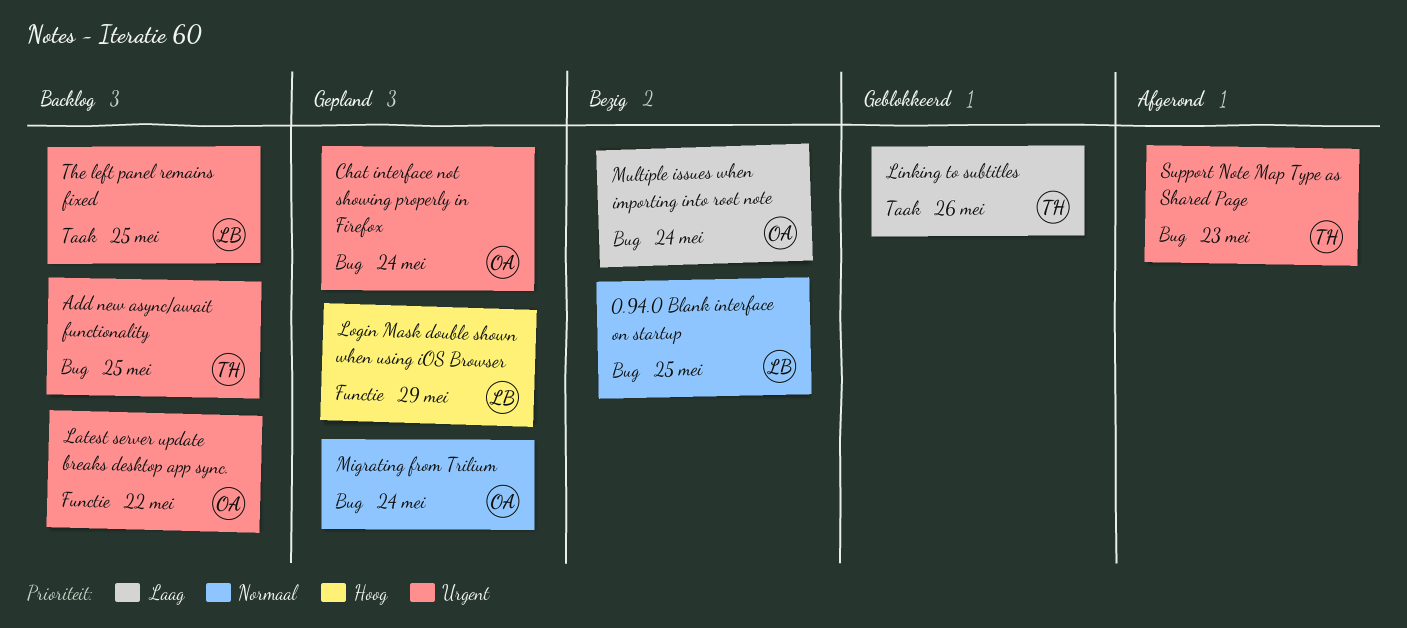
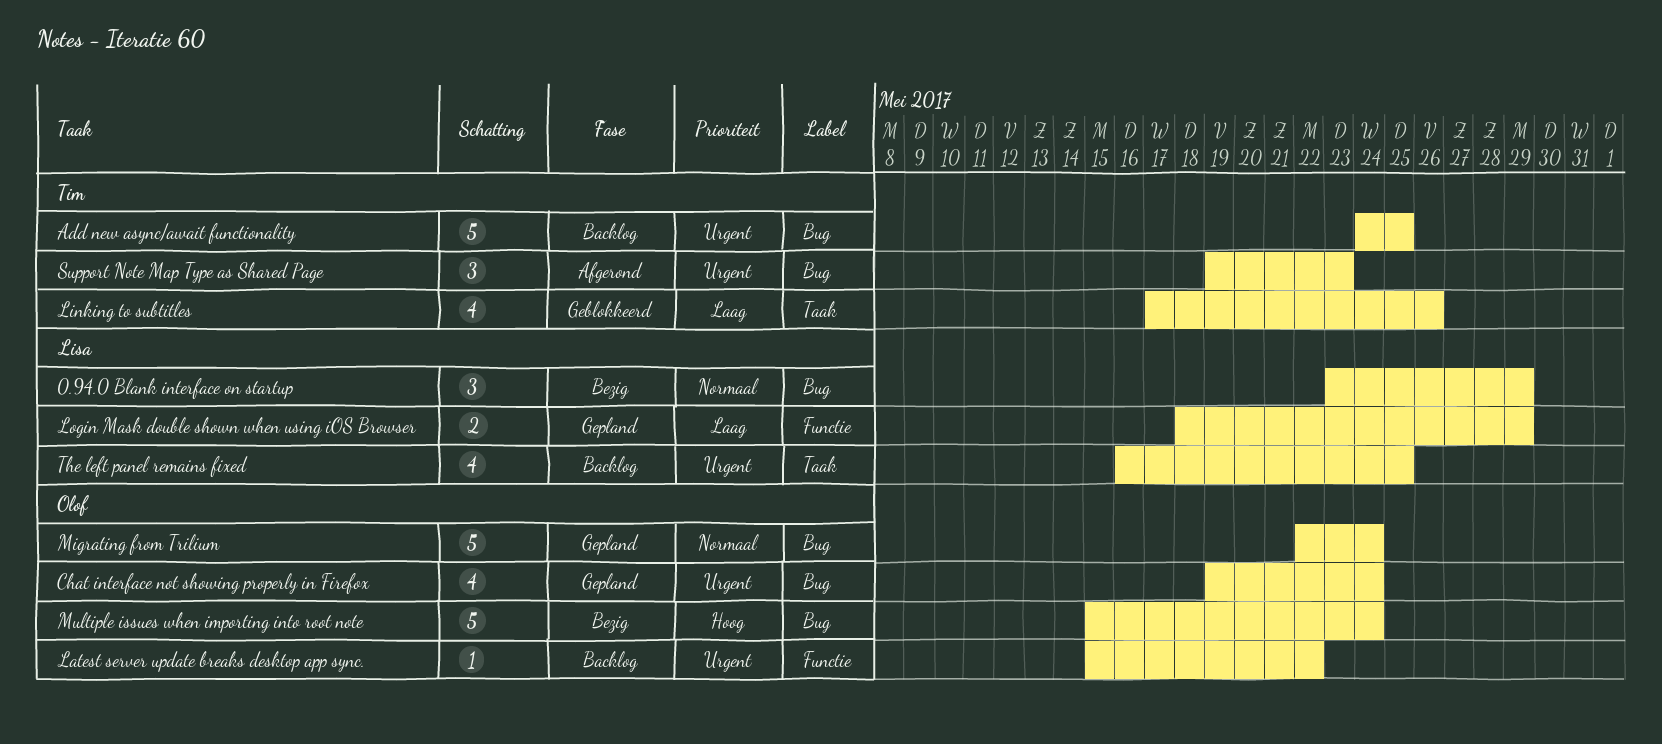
0.94.0 Blank interface on startup, due: May 25 -> May 29
Login Mask double shown when using iOS Browser, priority: Hoog -> Laag
Multiple issues when importing into root note, priority: Laag -> Hoog

